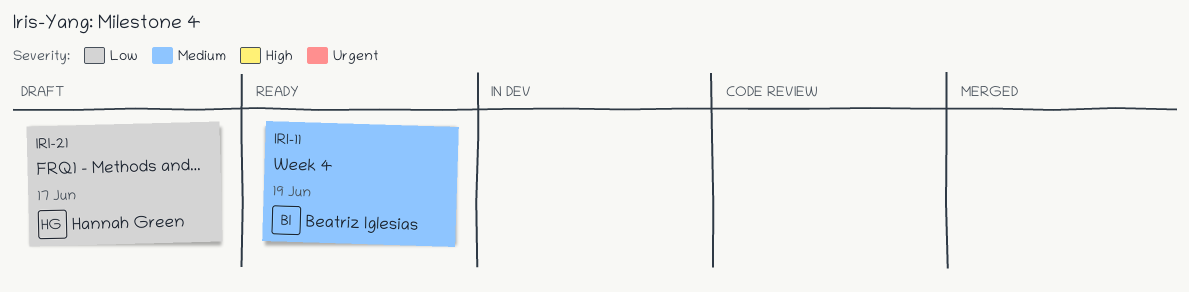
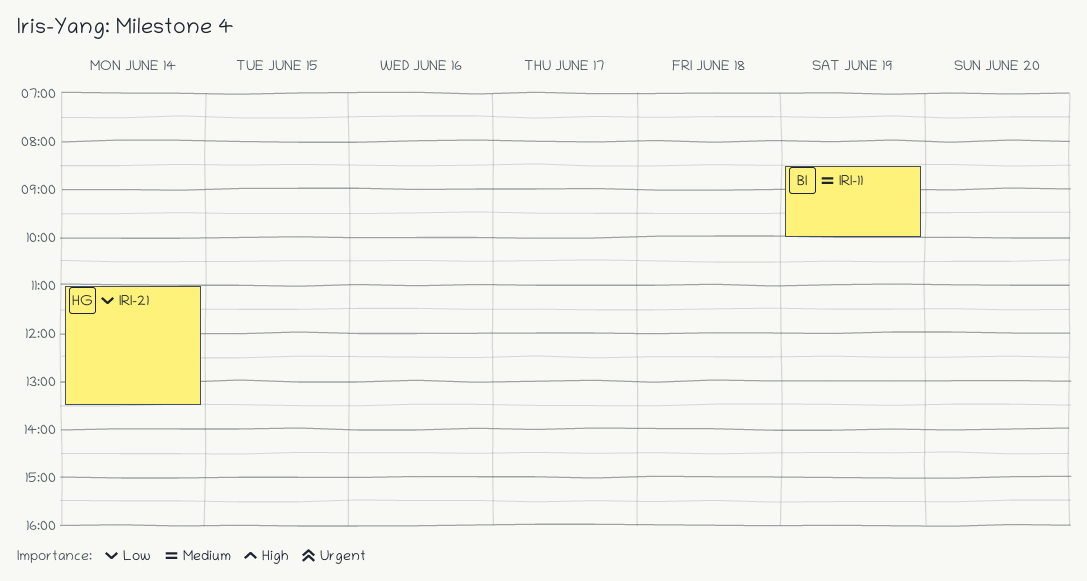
IRI-21, day: Jun 17 -> Jun 14

